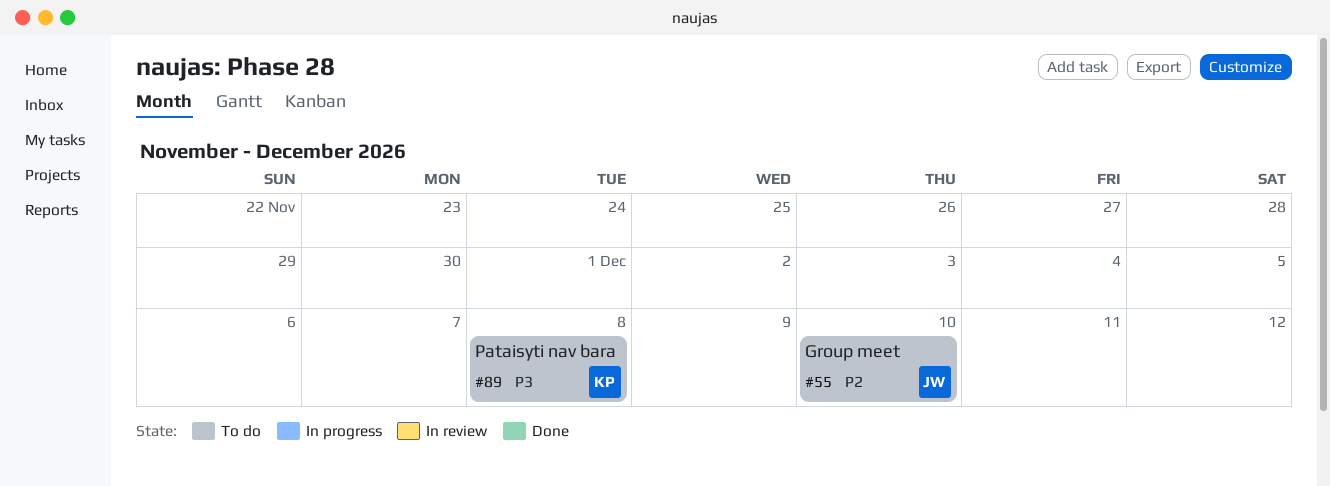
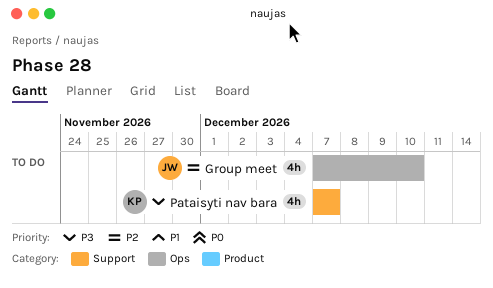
Pataisyti nav bara, due: Dec 8 -> Dec 7

